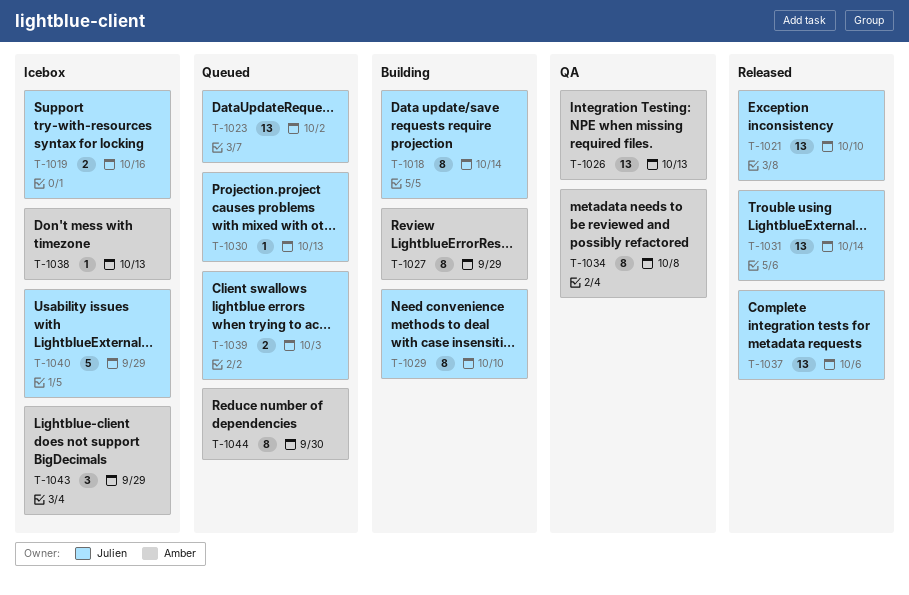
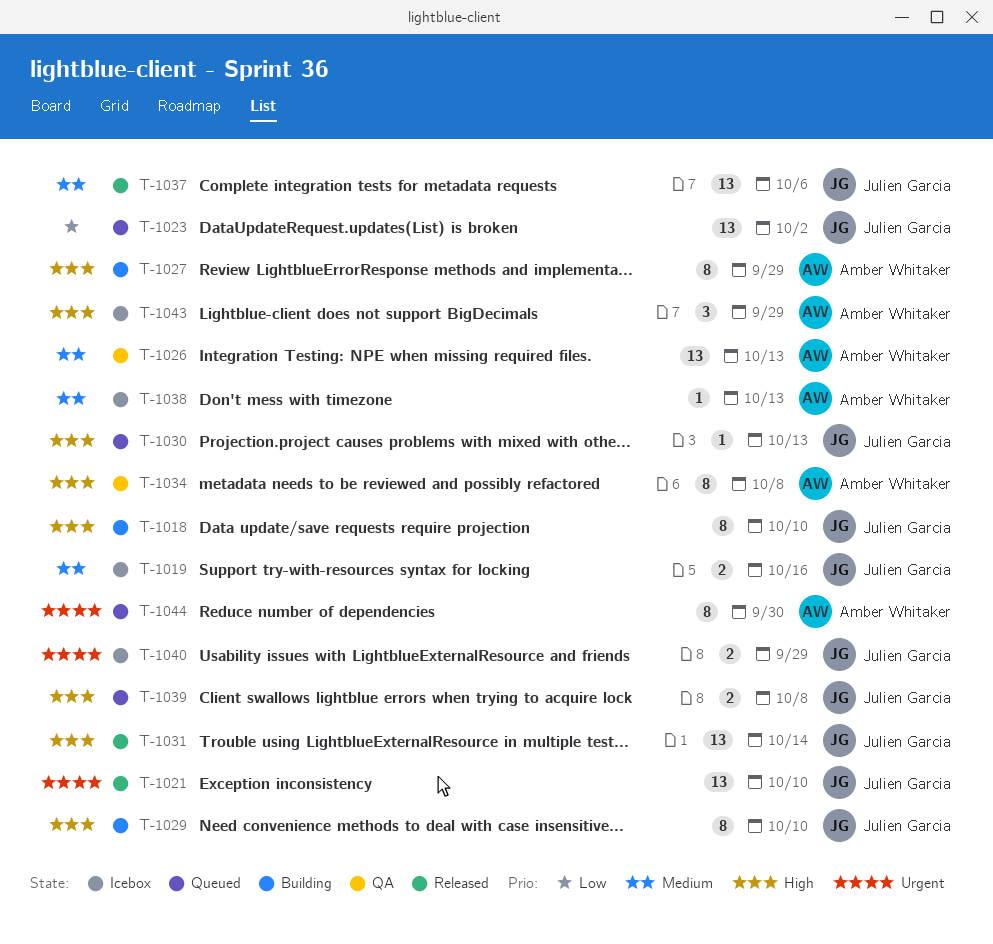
T-1018, due: Oct 14 -> Oct 10
T-1039, due: Oct 3 -> Oct 8
T-1040, estimate: 5 -> 2

